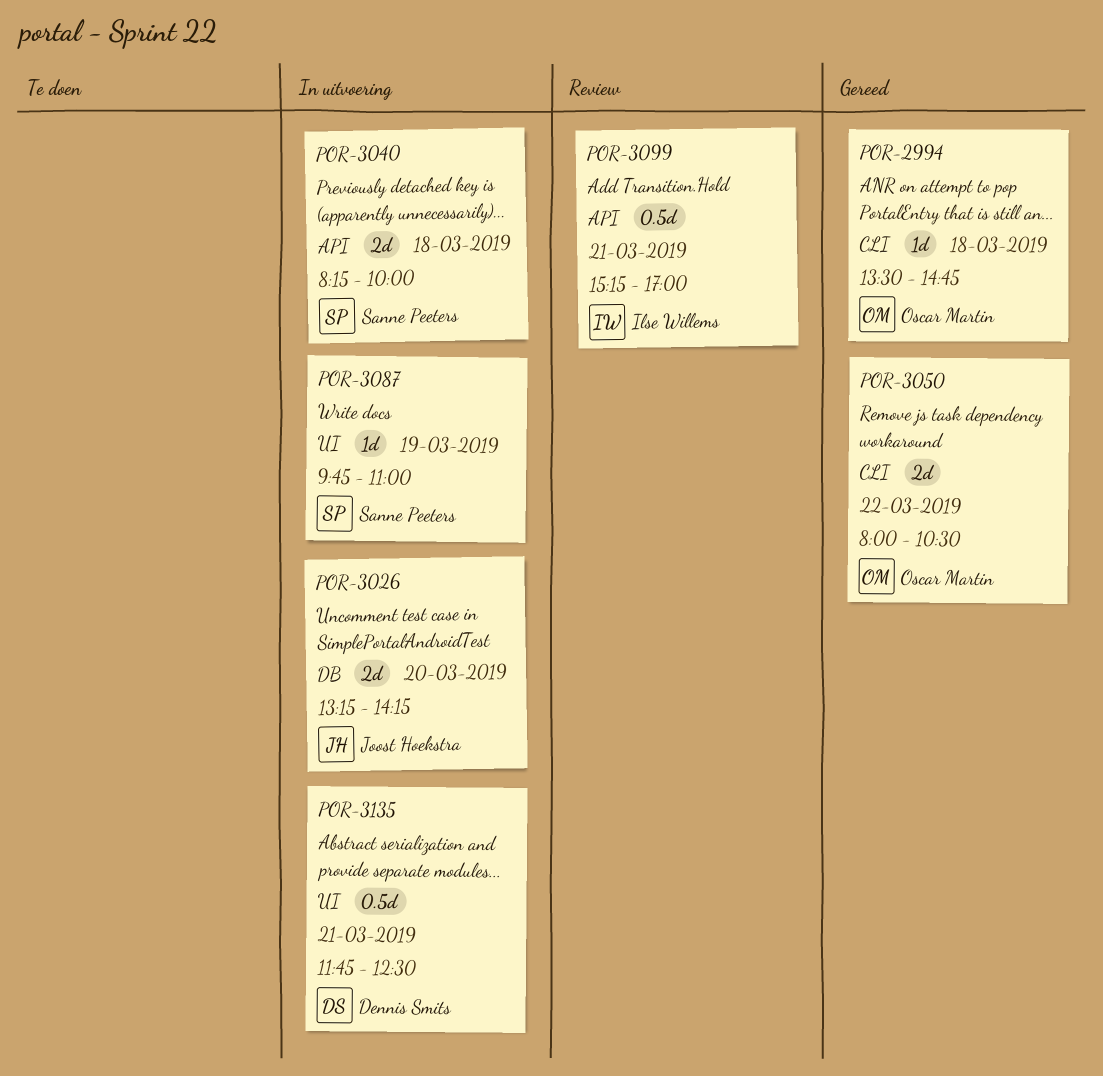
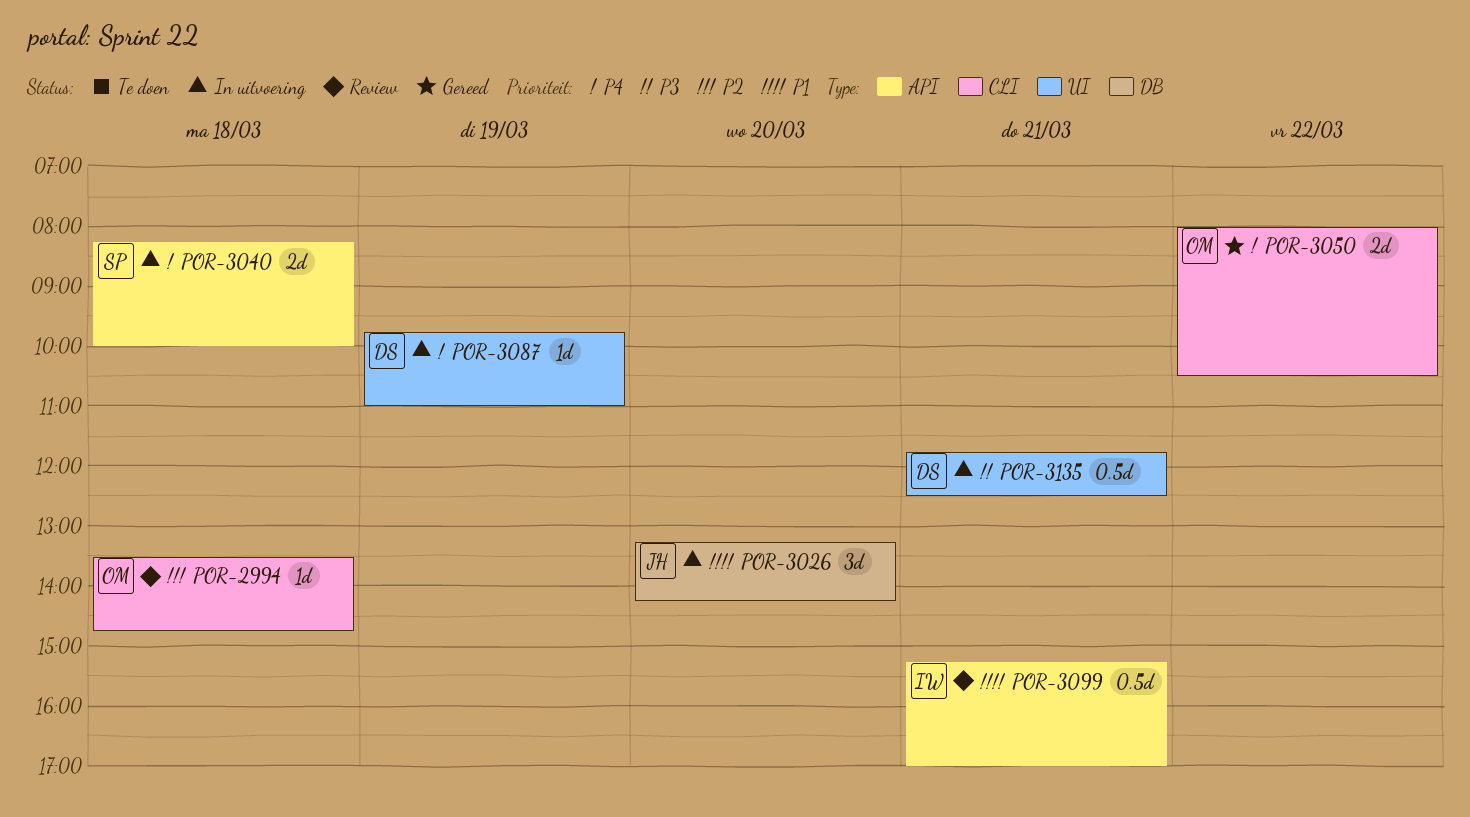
POR-2994, status: Gereed -> Review
POR-3026, estimate: 2d -> 3d
POR-3087, owner: Sanne Peeters -> Dennis Smits

